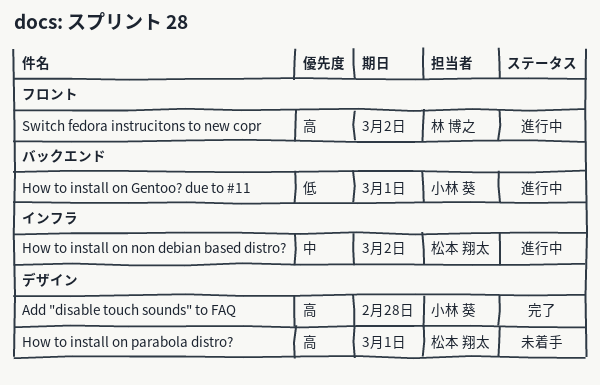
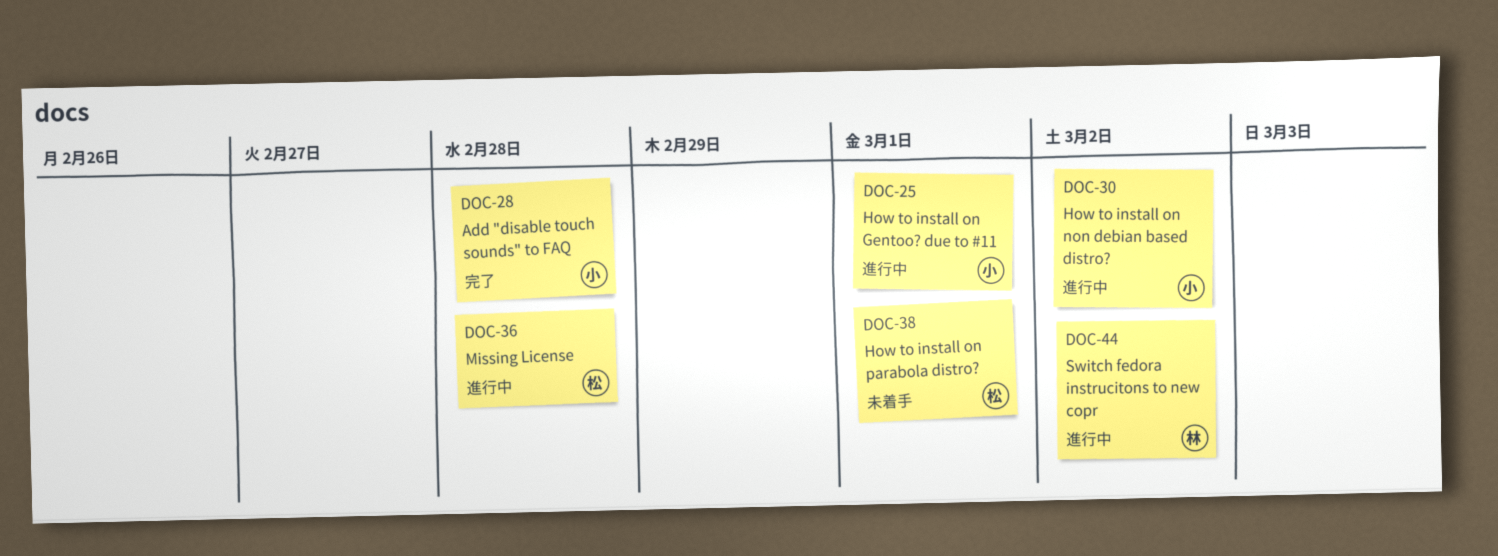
How to install on non debian based distro?, owner: 松本 翔太 -> 小林 葵
Missing License: none -> present

